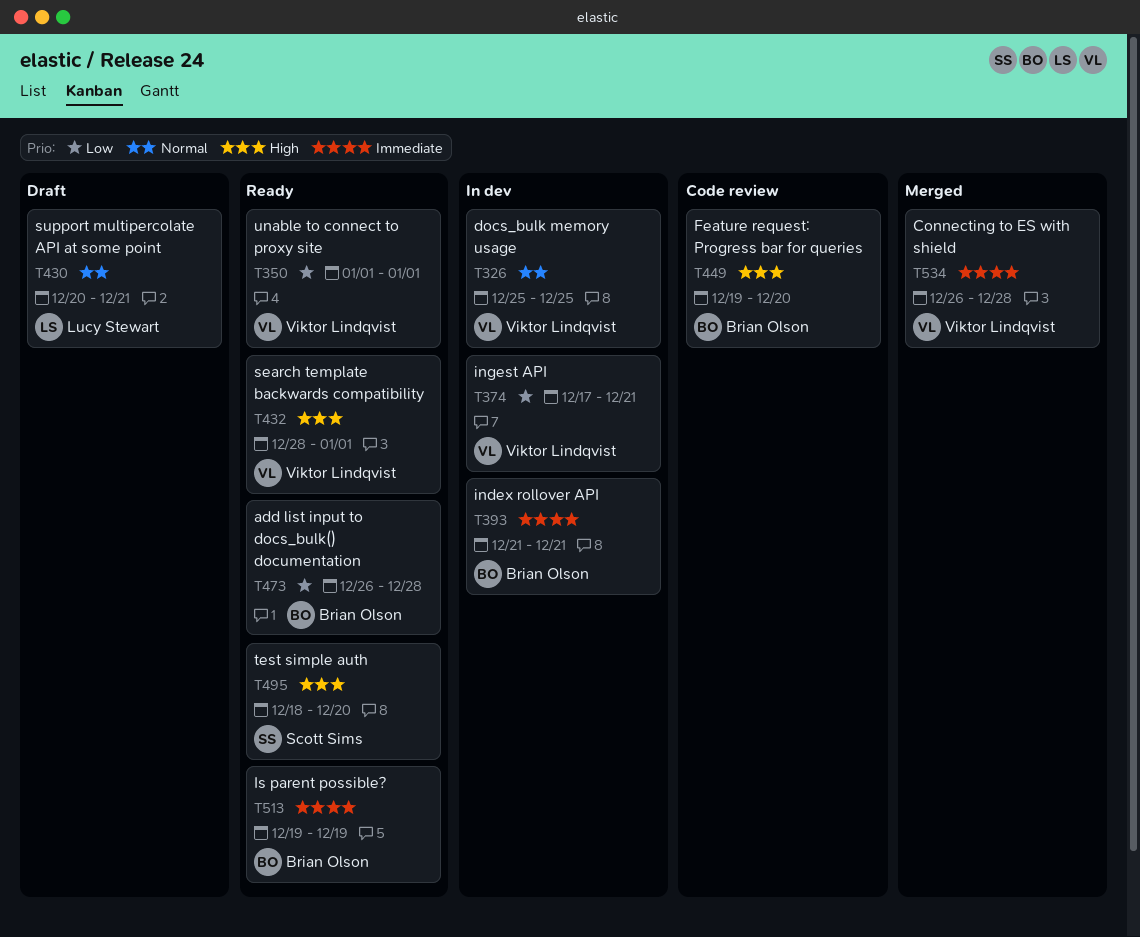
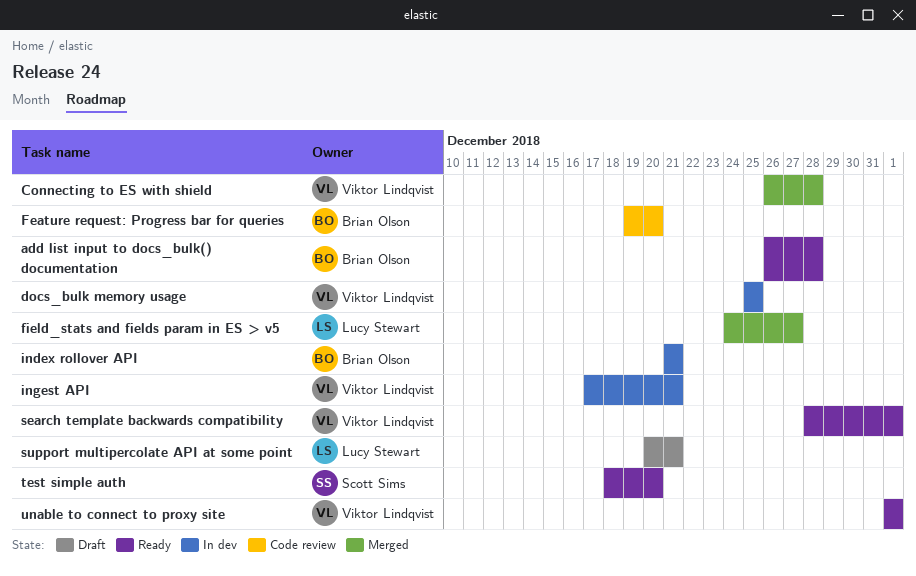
field_stats and fields param in ES > v5: none -> present
Is parent possible?: present -> none

